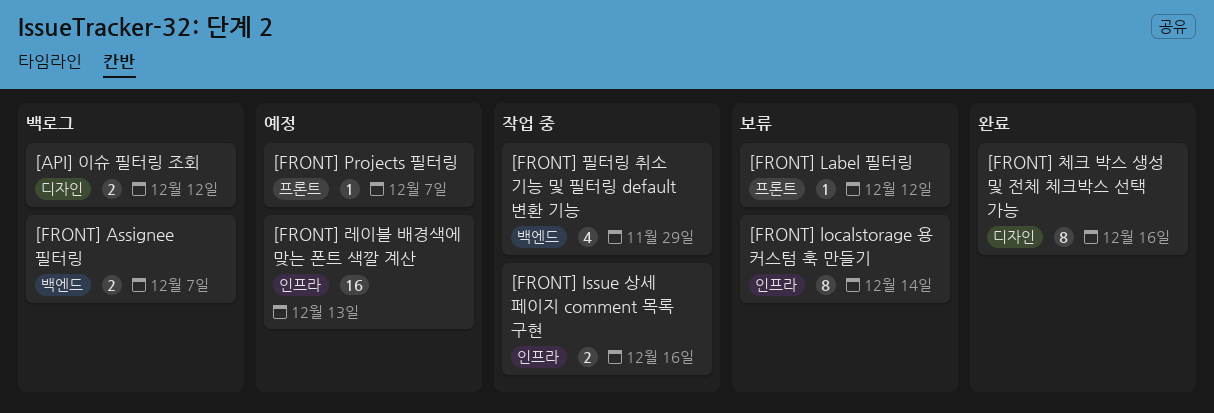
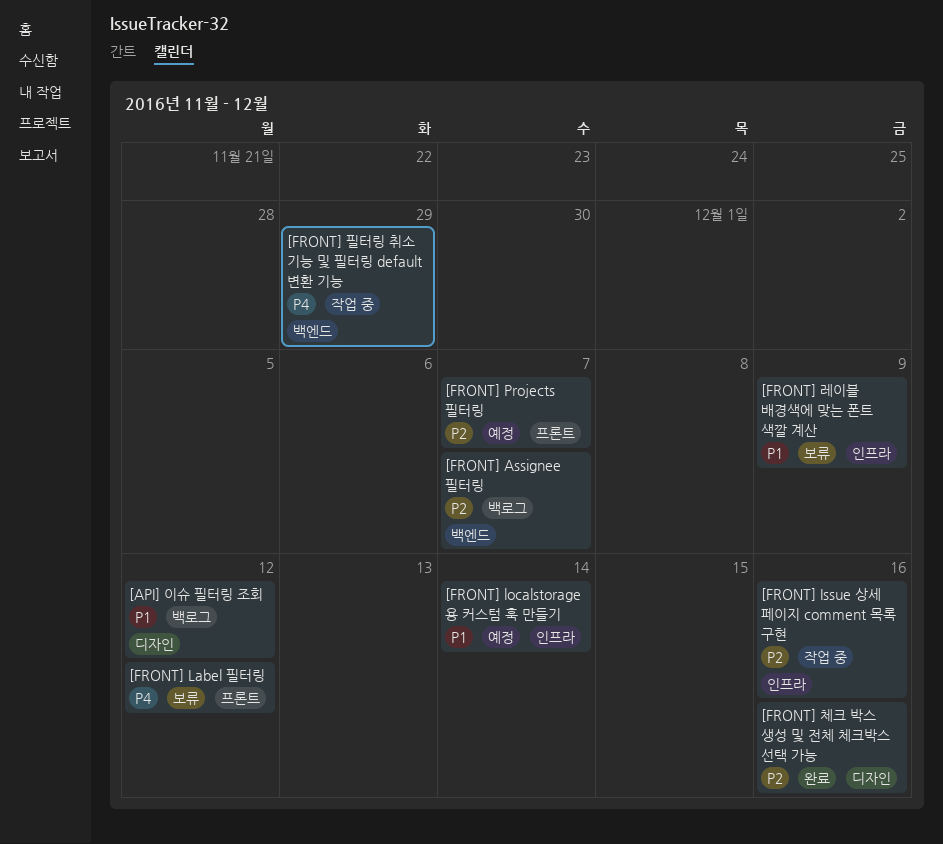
[FRONT] localstorage 용 커스텀 훅 만들기, status: 보류 -> 예정
[FRONT] 레이블 배경색에 맞는 폰트 색깔 계산, status: 예정 -> 보류
[FRONT] 레이블 배경색에 맞는 폰트 색깔 계산, due: Dec 13 -> Dec 9

